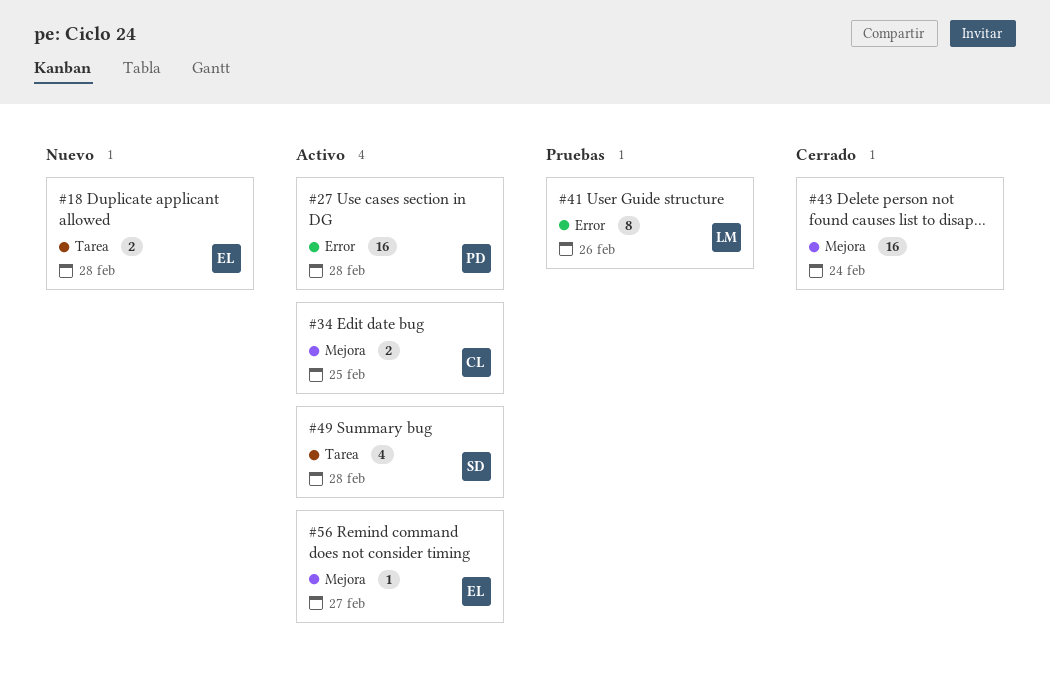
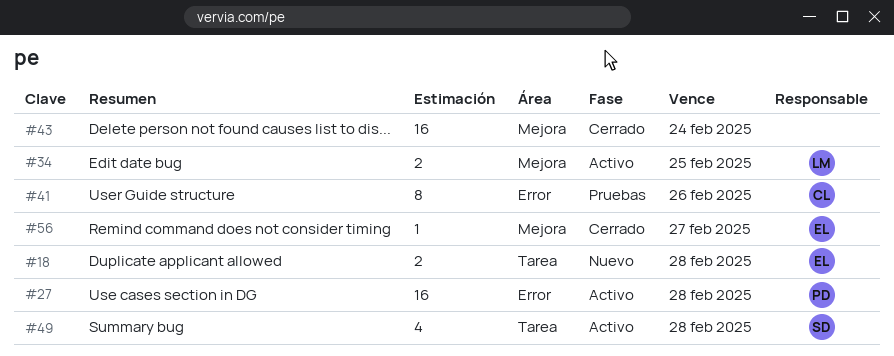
#34, owner: CL -> LM
#41, owner: LM -> CL
#56, status: Activo -> Cerrado

